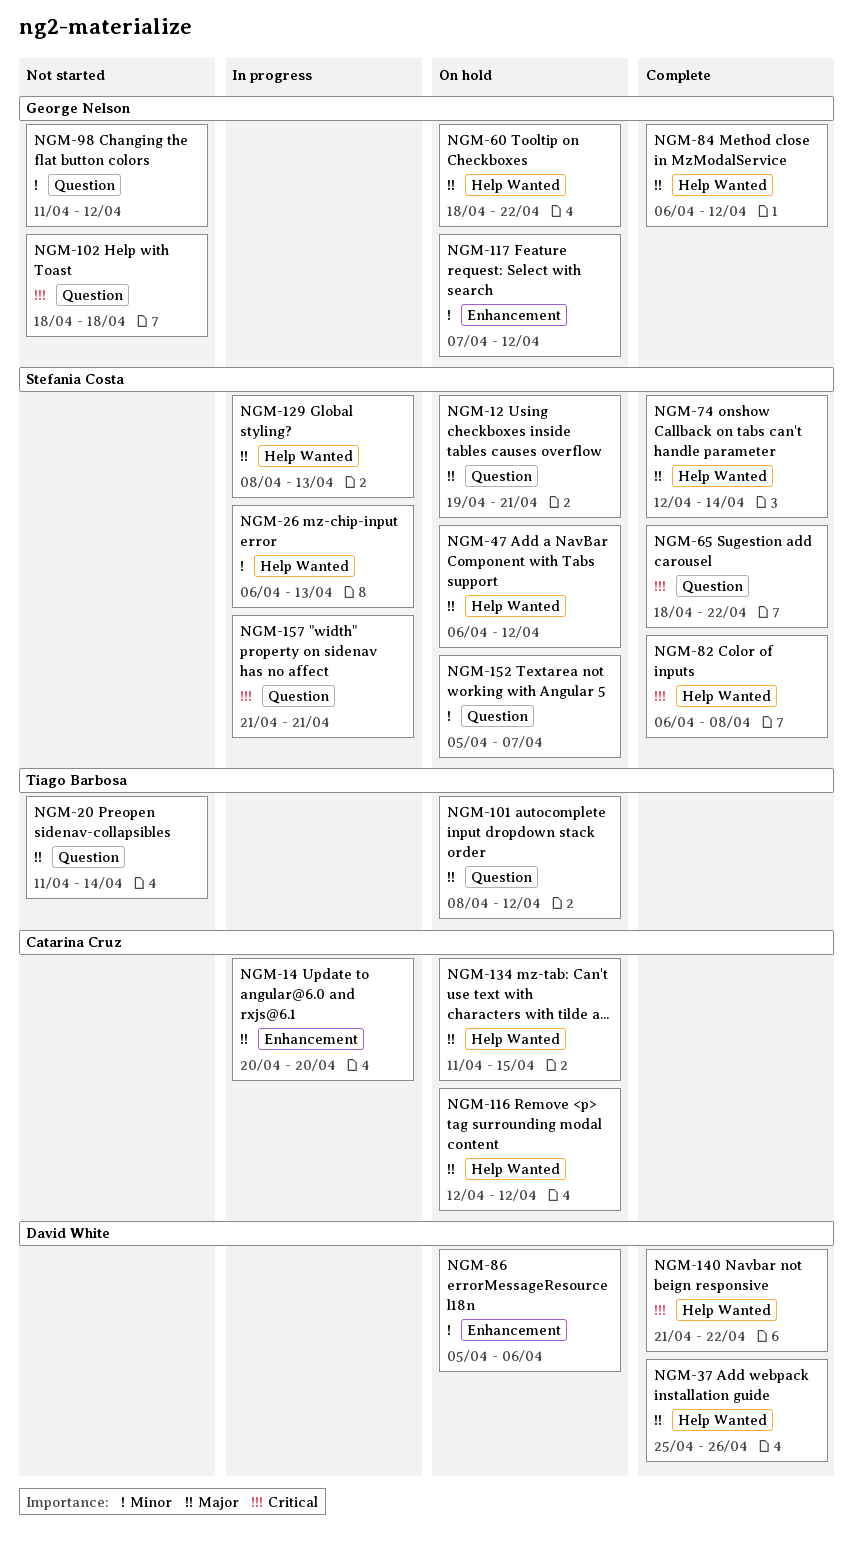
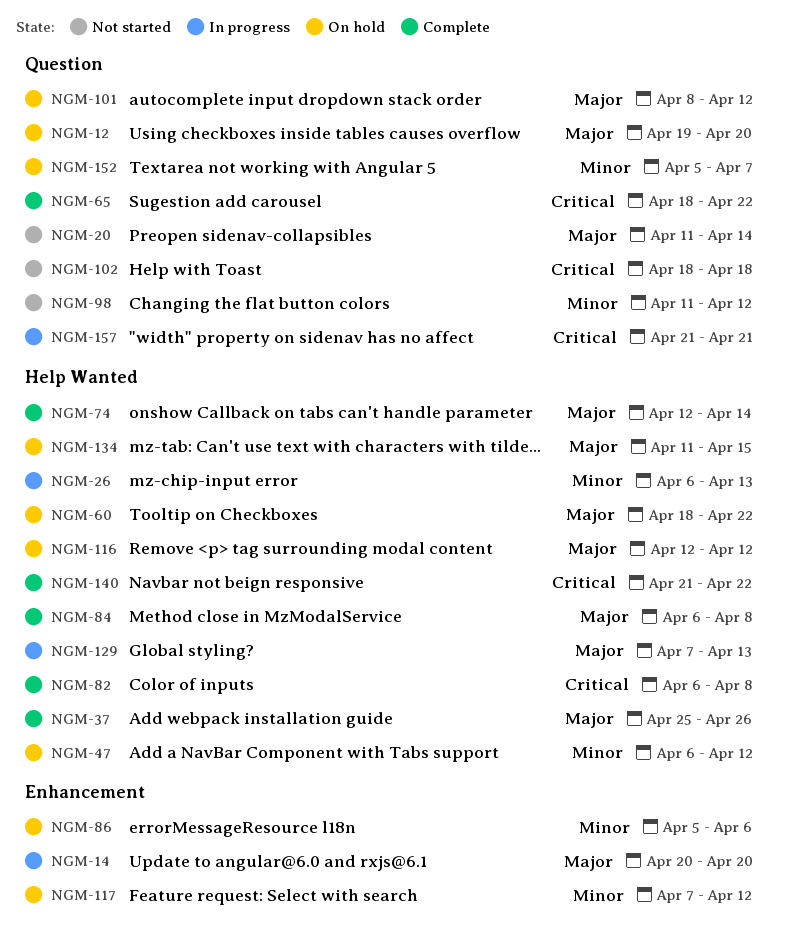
NGM-12, due: Apr 21 -> Apr 20
NGM-47, priority: Major -> Minor
NGM-84, due: Apr 12 -> Apr 8
NGM-129, start: Apr 8 -> Apr 7

